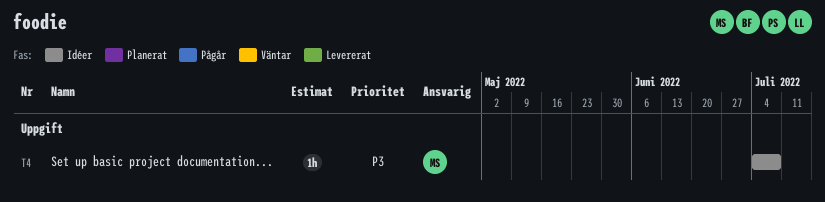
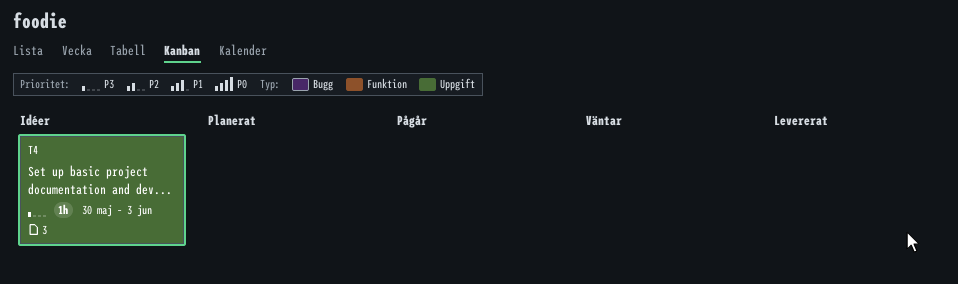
T4, start: Jul 4 -> May 30
T4, due: Jul 8 -> Jun 3

